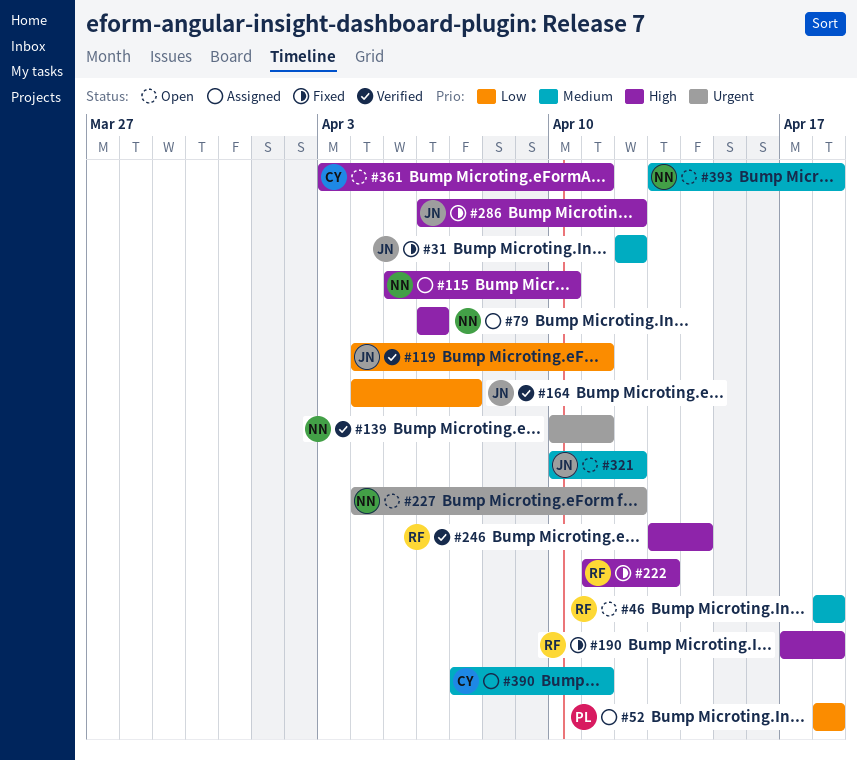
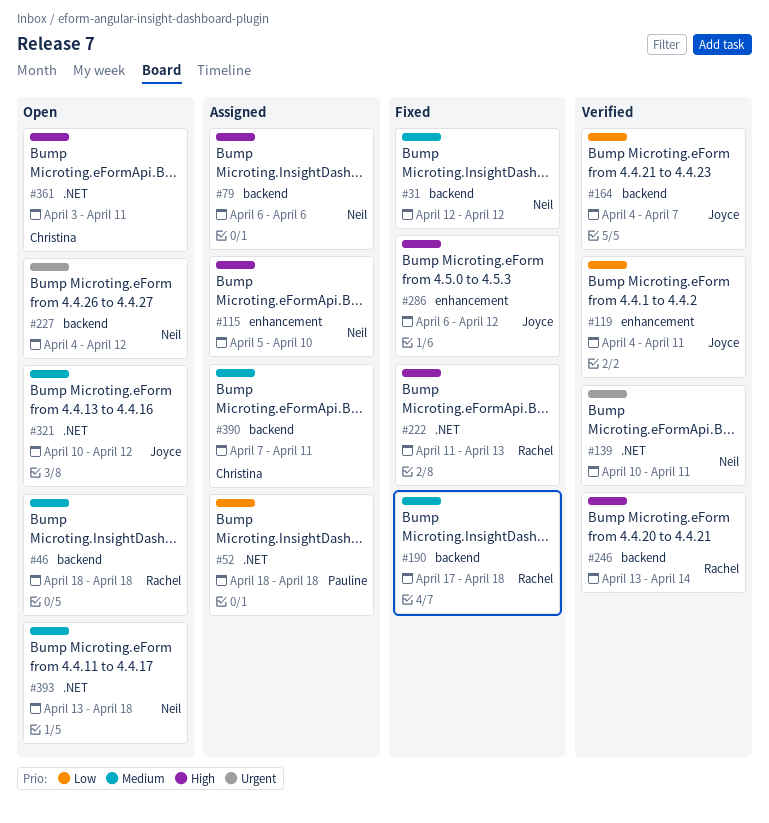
#31, owner: Joyce -> Neil
#190, priority: High -> Medium

